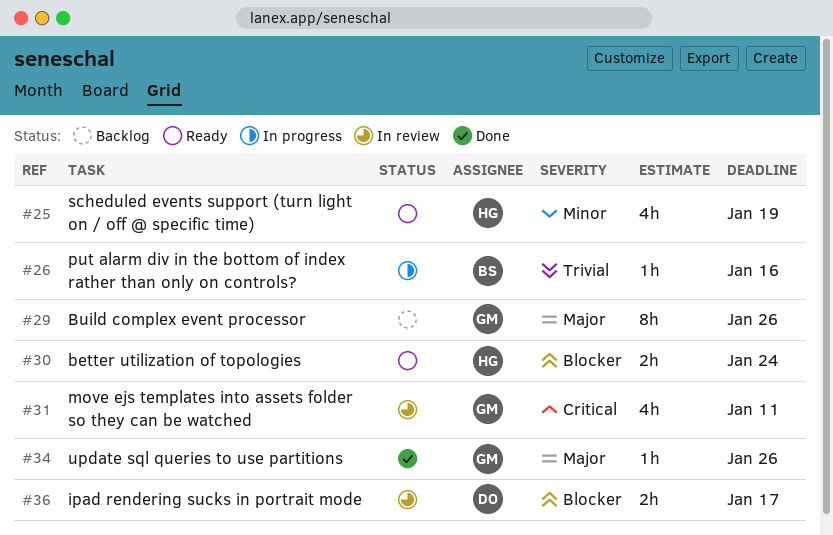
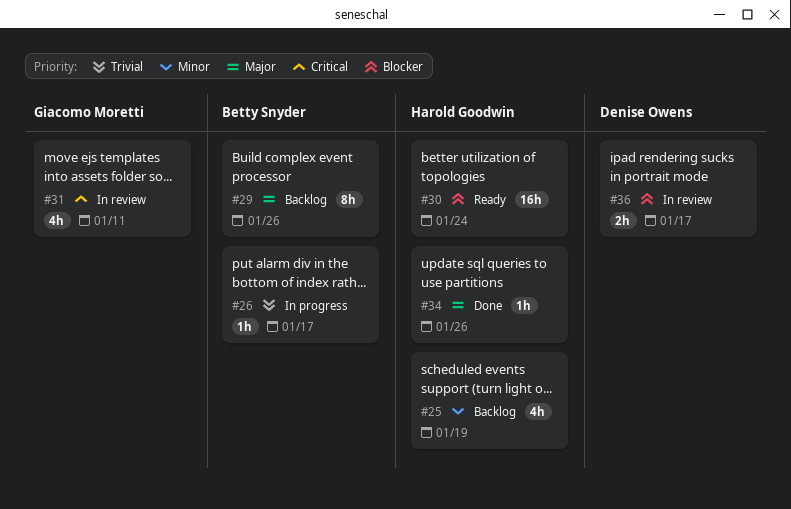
#25, status: Ready -> Backlog
#26, due: Jan 16 -> Jan 17
#29, owner: Giacomo Moretti -> Betty Snyder
#30, estimate: 2h -> 16h
#34, owner: Giacomo Moretti -> Harold Goodwin

